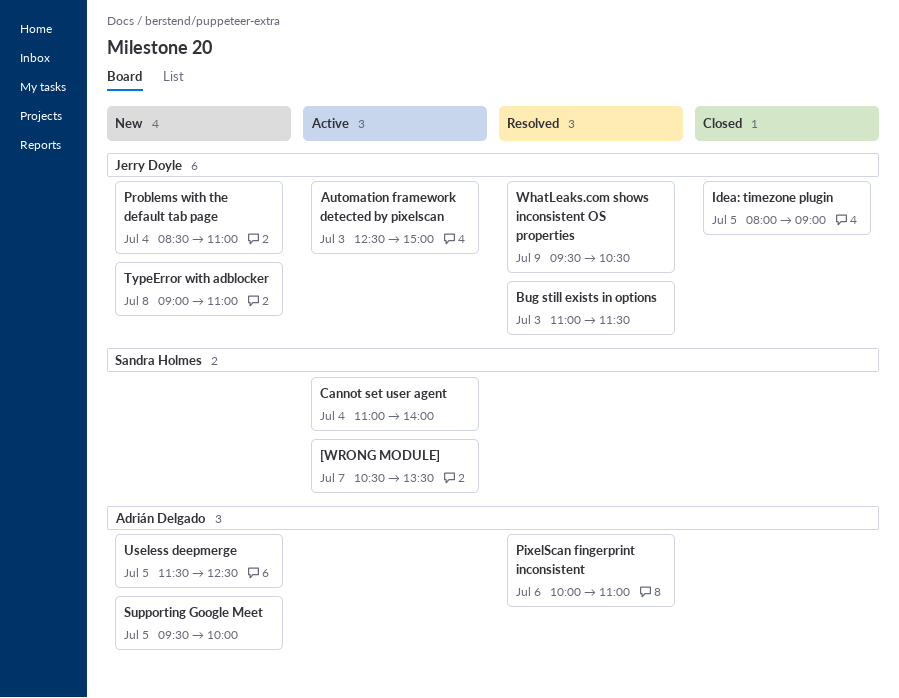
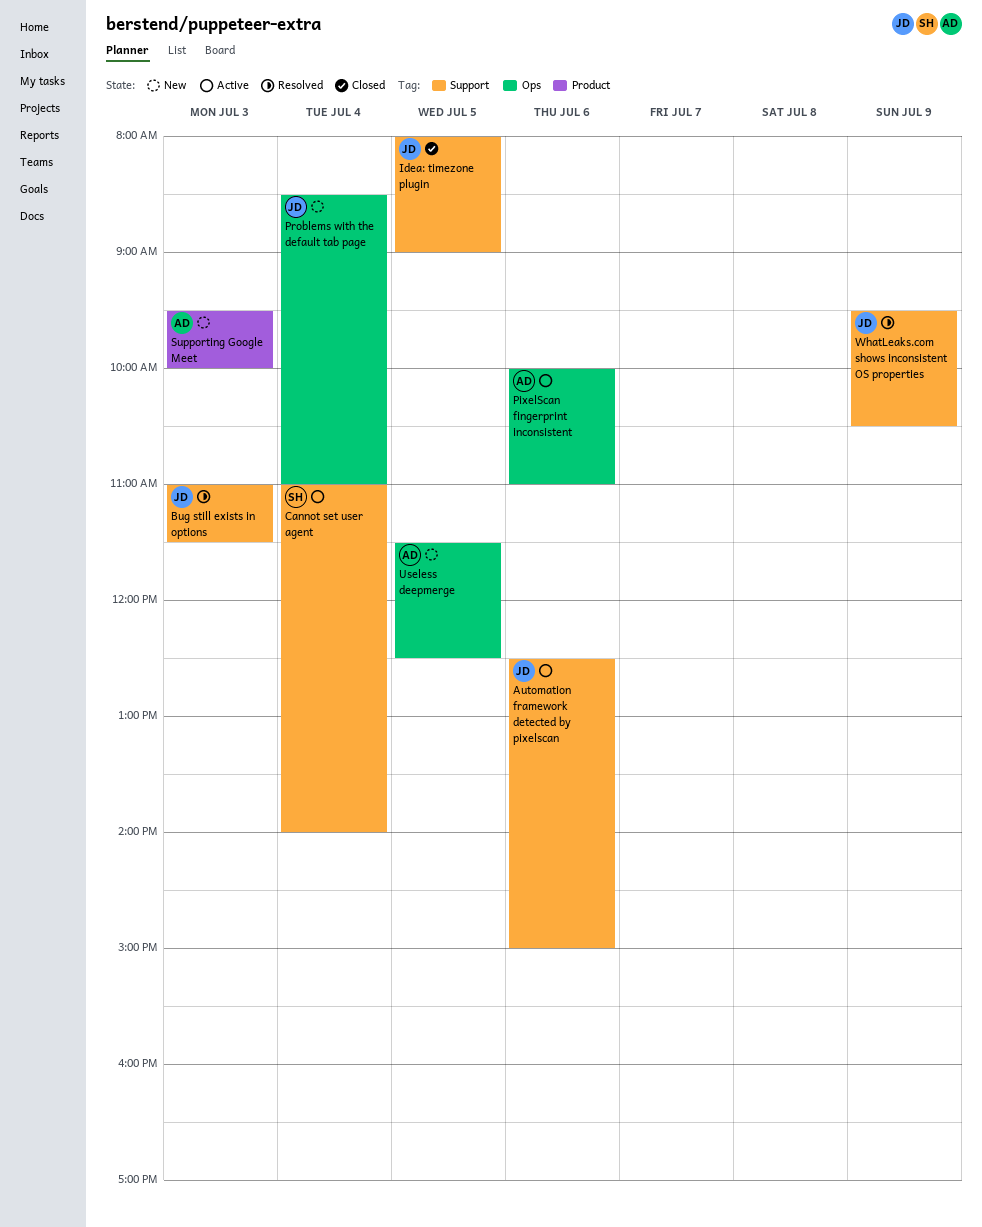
[WRONG MODULE]: present -> none
Automation framework detected by pixelscan, day: Jul 3 -> Jul 6
PixelScan fingerprint inconsistent, status: Resolved -> Active
Supporting Google Meet, day: Jul 5 -> Jul 3
TypeError with adblocker: present -> none

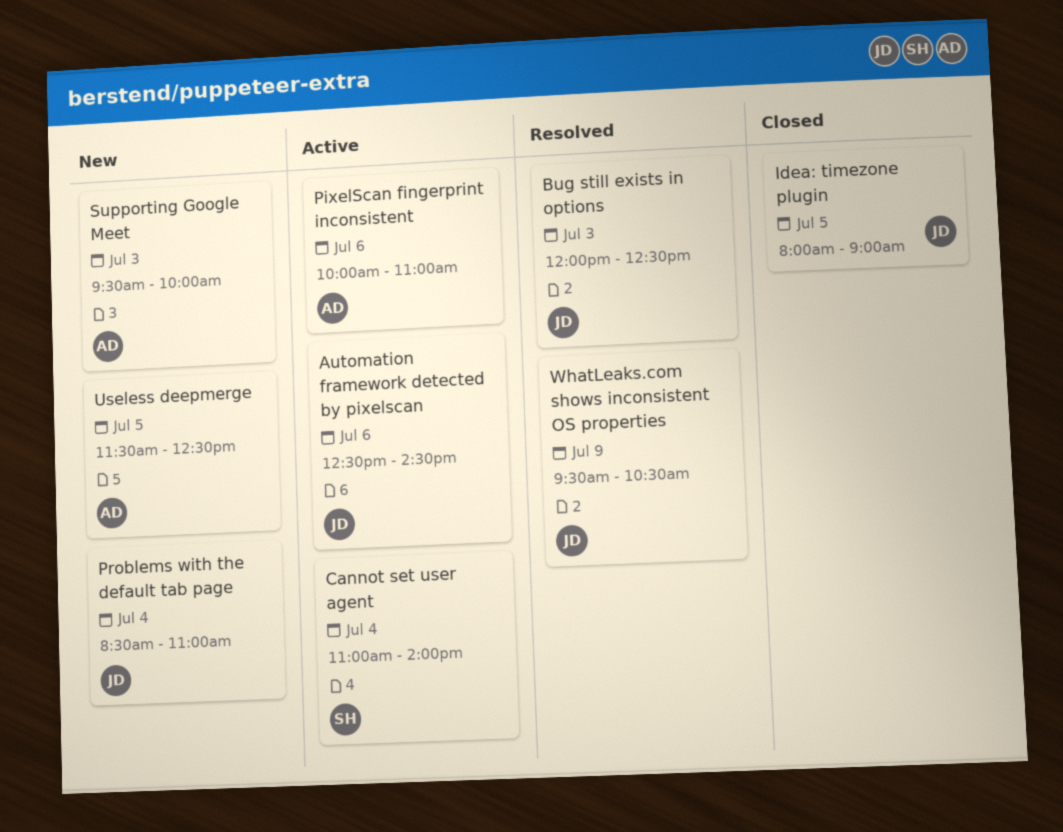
Automation framework detected by pixelscan, ends: 15:00 -> 14:30
Bug still exists in options, begins: 11:00 -> 12:00
Bug still exists in options, ends: 11:30 -> 12:30

